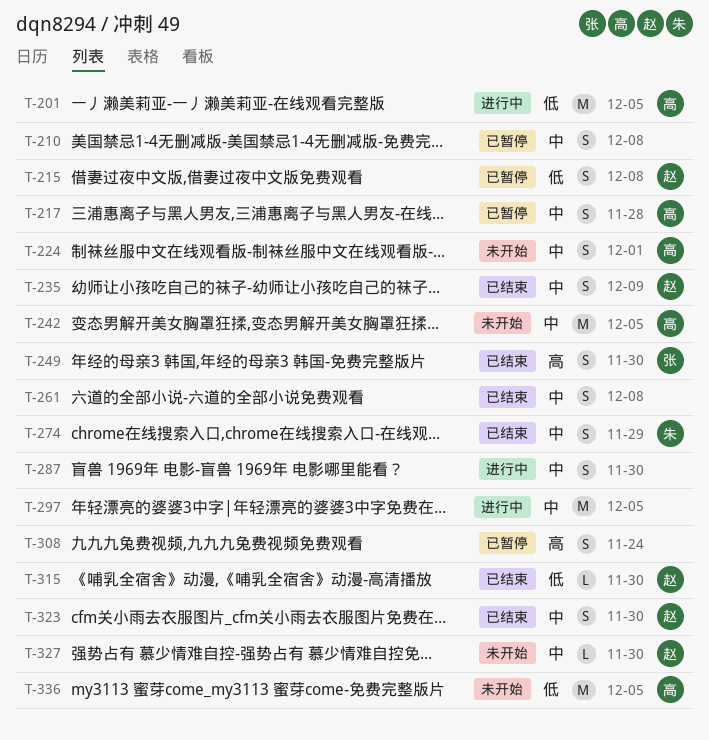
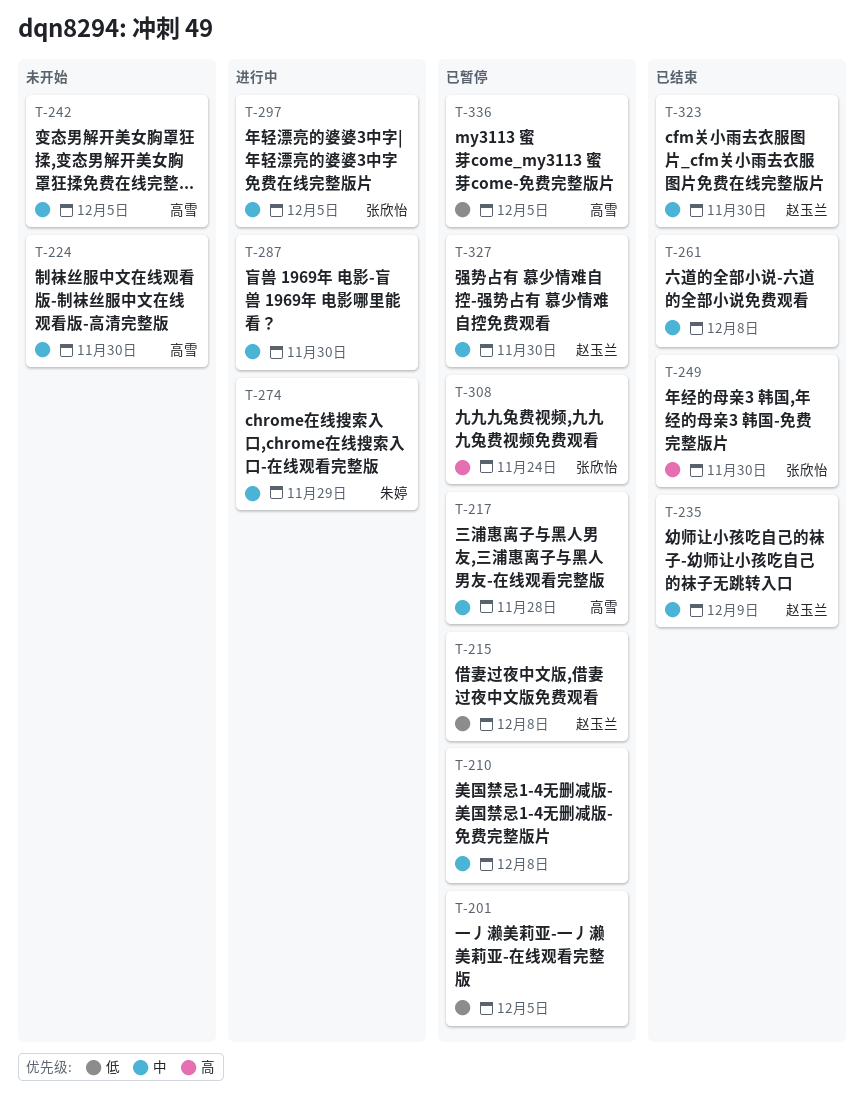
T-201, status: 进行中 -> 已暂停
T-201, owner: 高雪 -> none
T-224, due: Dec 1 -> Nov 30
T-274, status: 已结束 -> 进行中
T-297, owner: none -> 张欣怡
T-308, owner: none -> 张欣怡
T-315: present -> none
T-327, status: 未开始 -> 已暂停
T-336, status: 未开始 -> 已暂停

